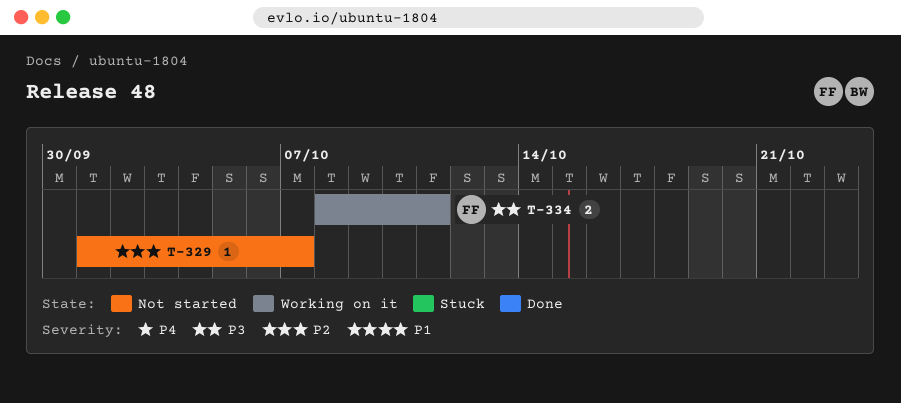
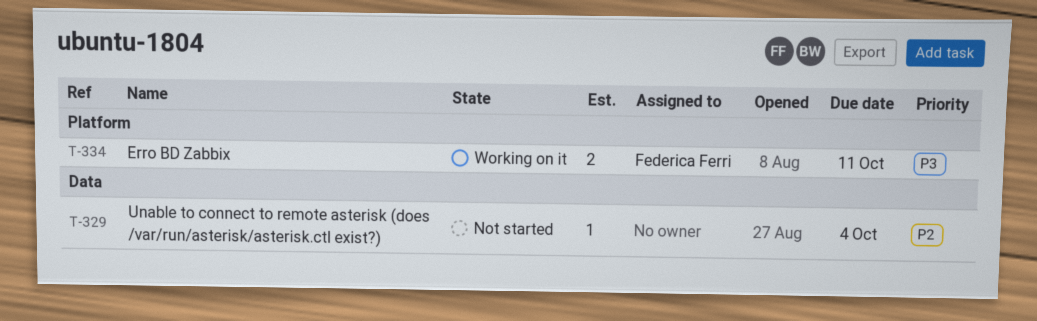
T-329, due: Oct 7 -> Oct 4

